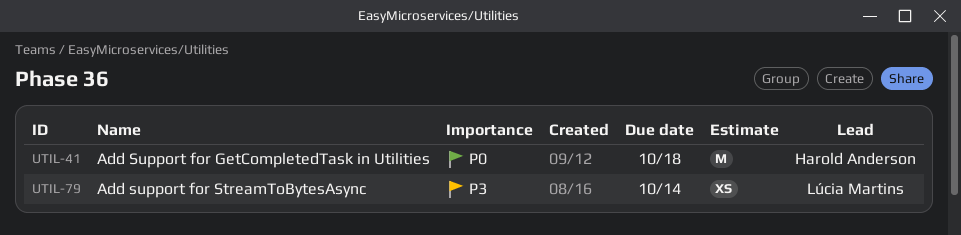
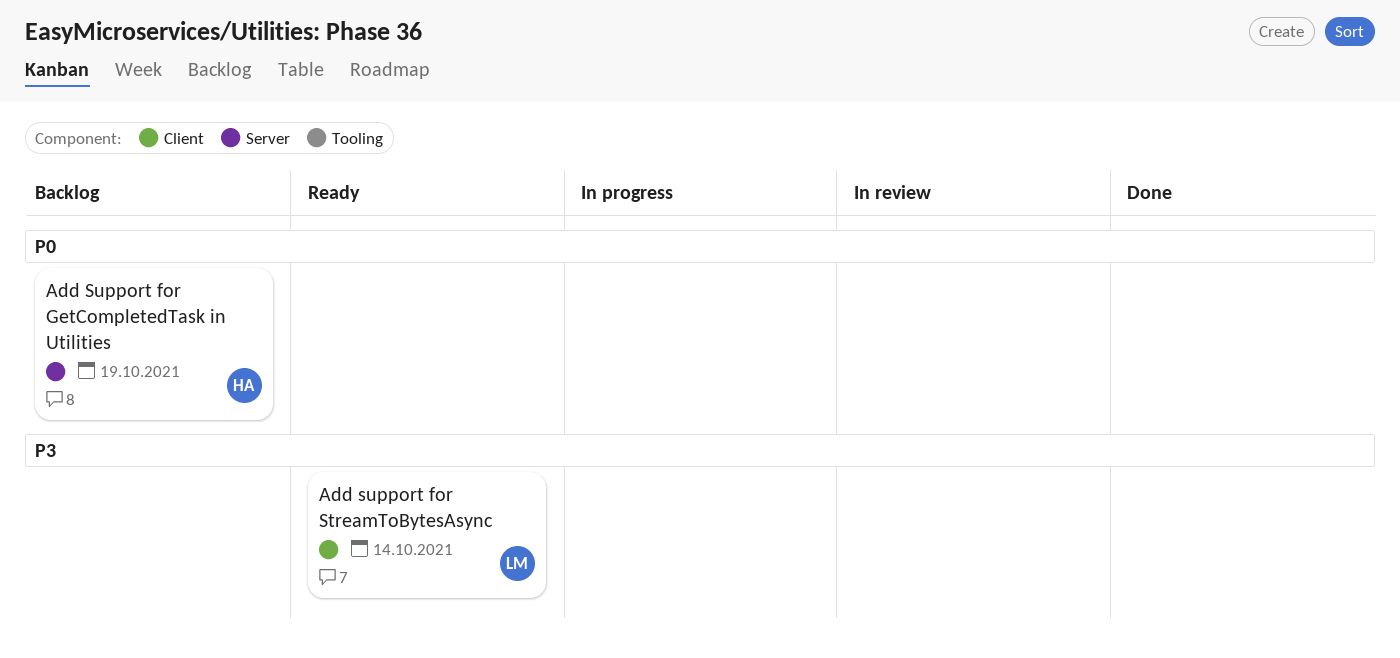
Add Support for GetCompletedTask in Utilities, due: Oct 18 -> Oct 19

